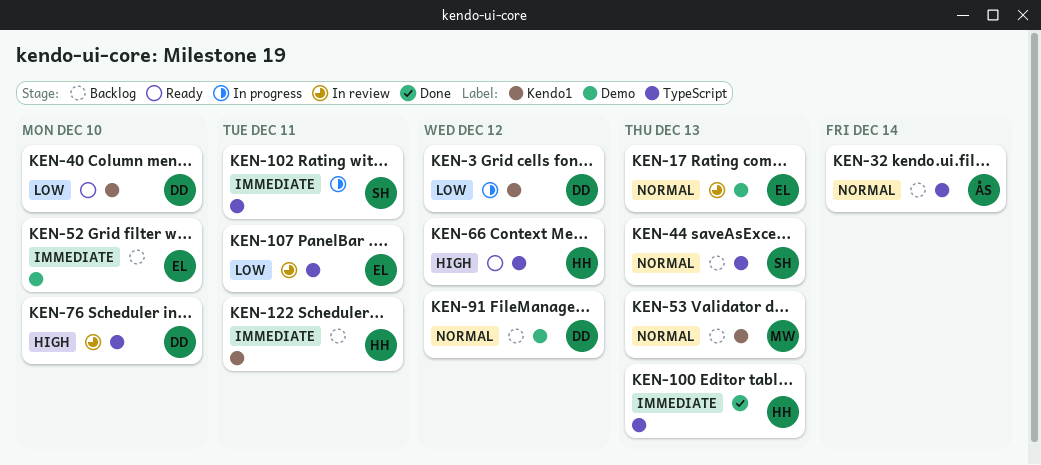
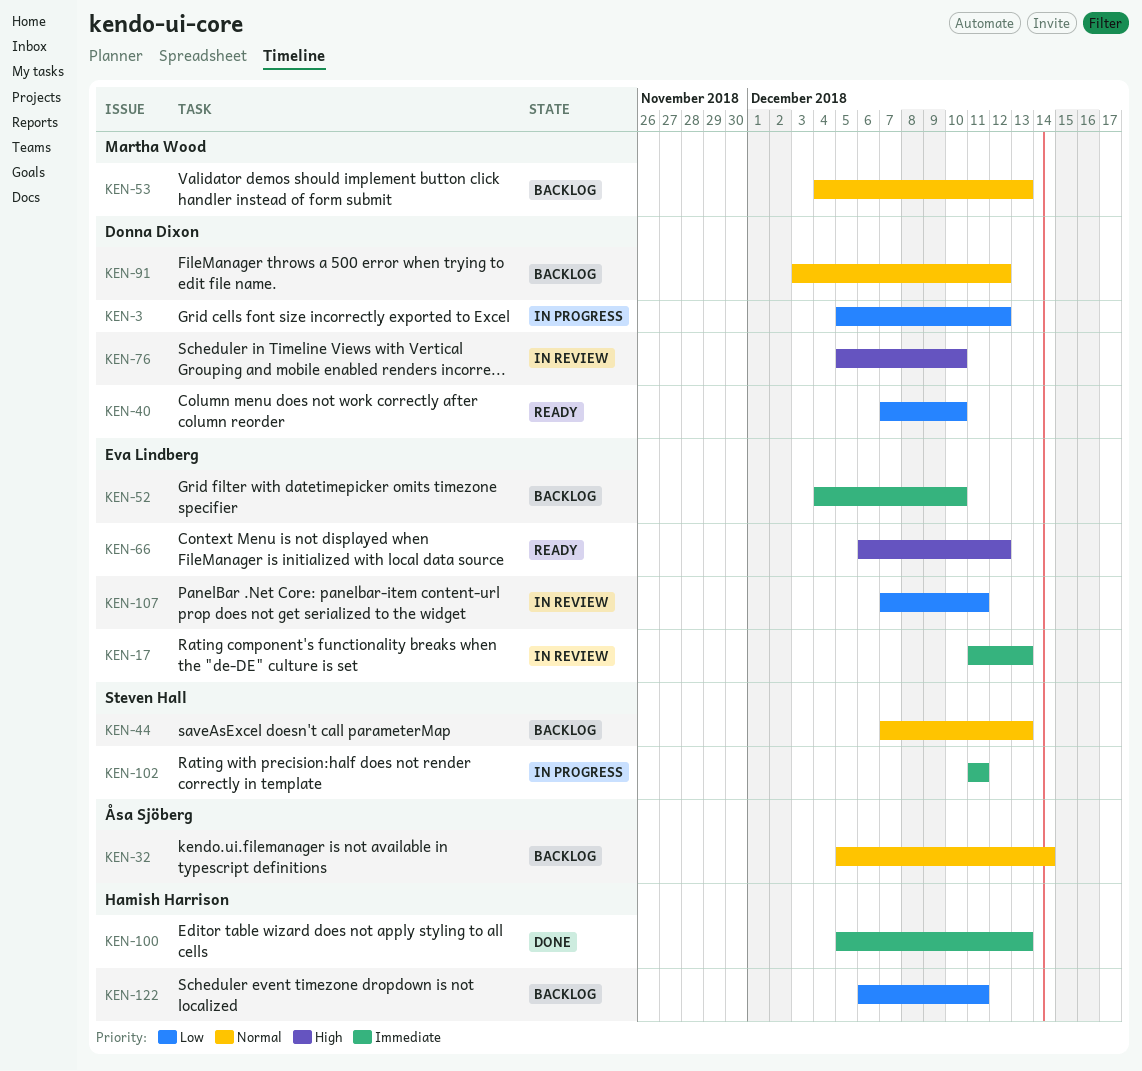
KEN-17, priority: Normal -> Immediate
KEN-66, owner: Hamish Harrison -> Eva Lindberg
KEN-122, priority: Immediate -> Low

